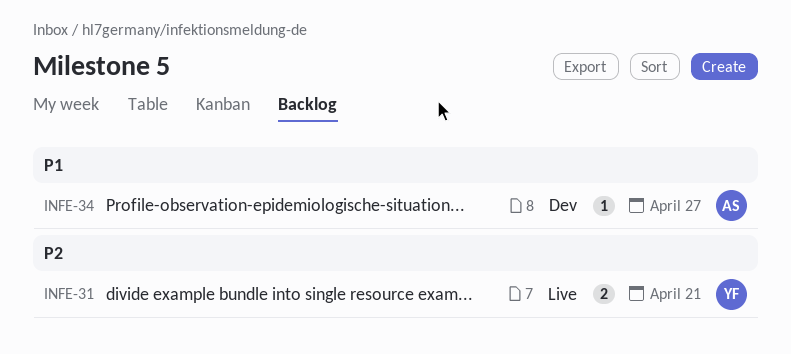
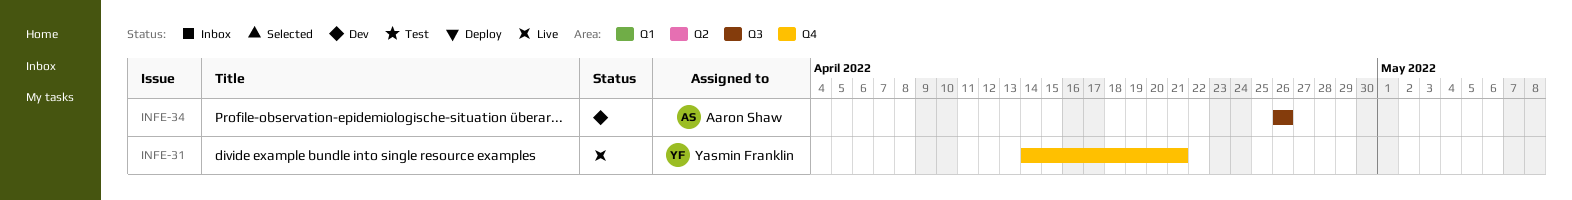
INFE-34, due: Apr 27 -> Apr 26

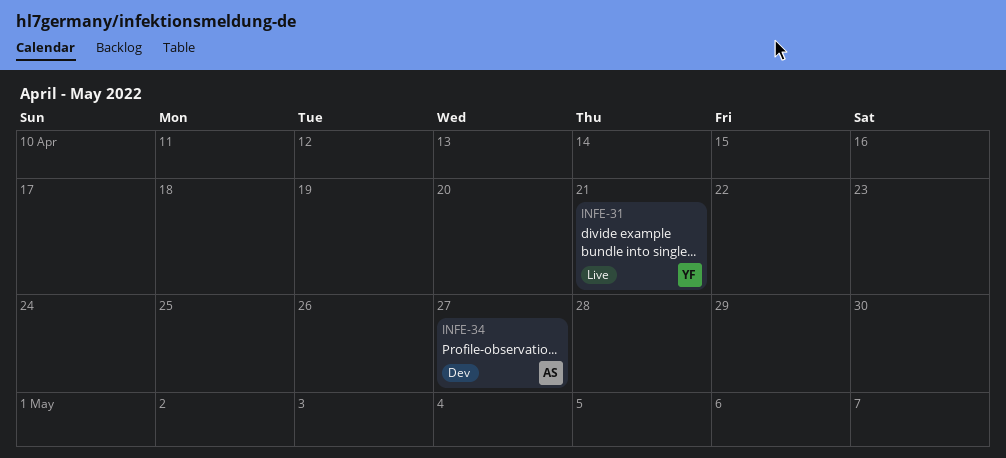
INFE-34, due: Apr 26 -> Apr 27

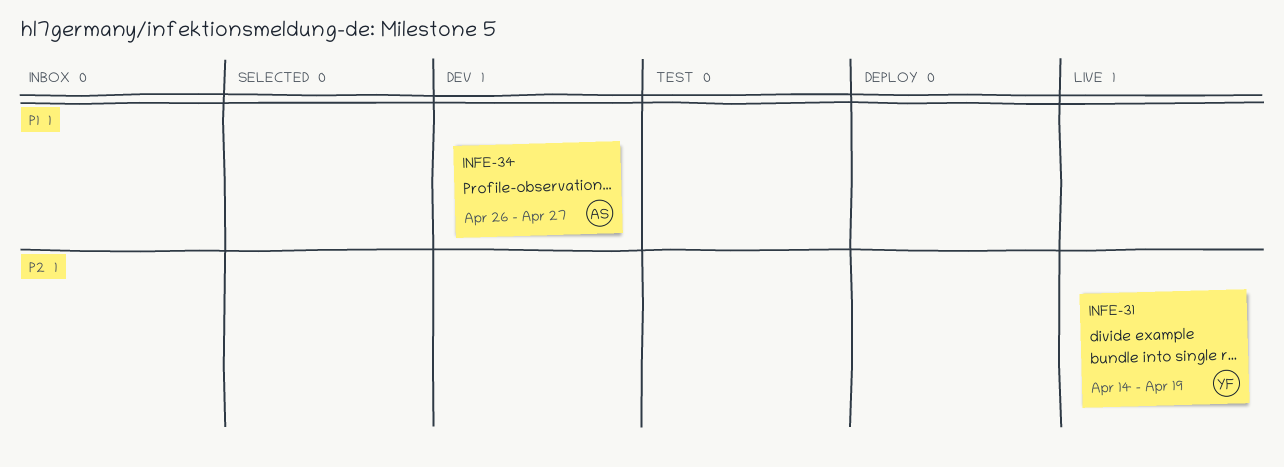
INFE-31, due: Apr 21 -> Apr 19

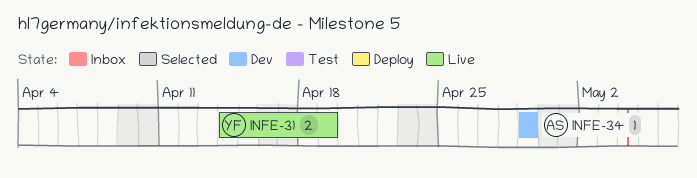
INFE-34, start: Apr 26 -> Apr 29
INFE-34, due: Apr 27 -> Apr 29

